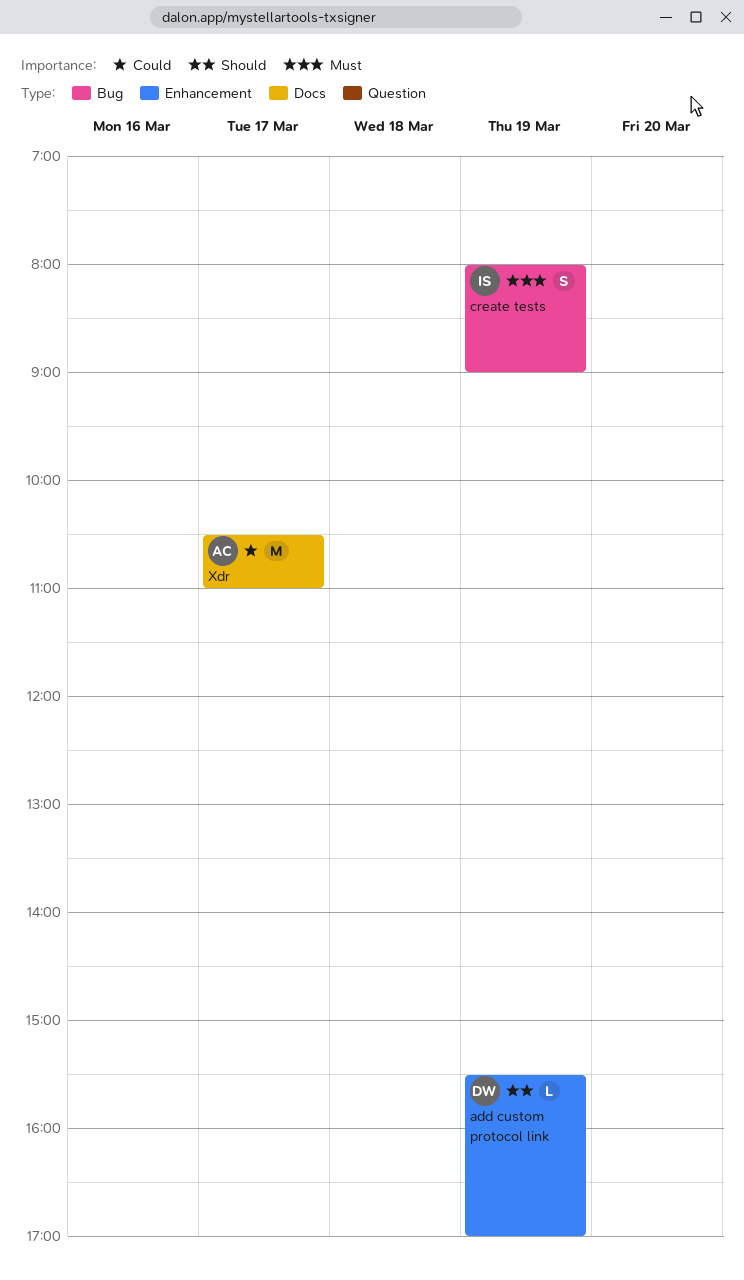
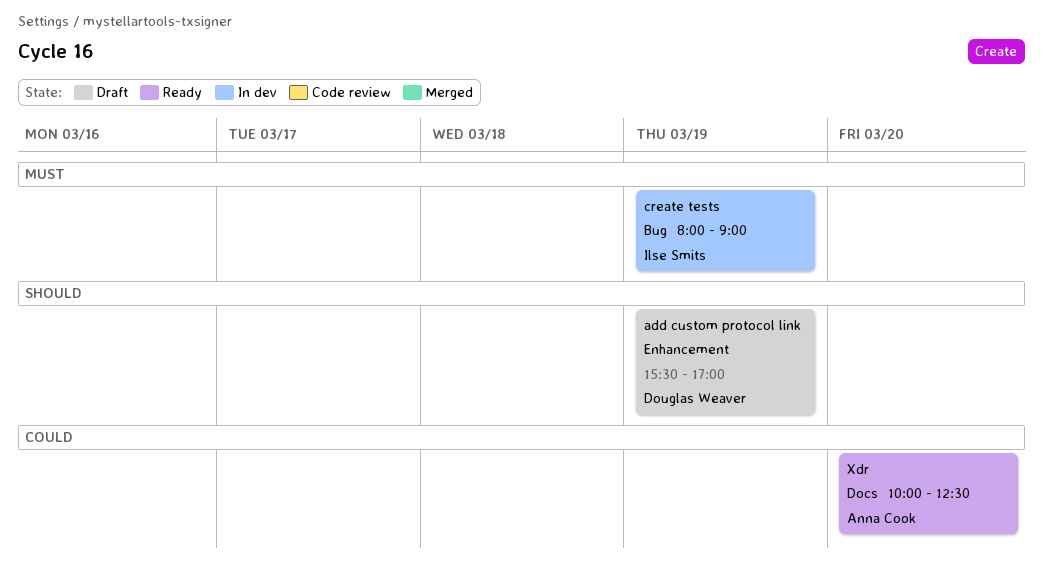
Xdr, day: Mar 17 -> Mar 20
Xdr, begins: 10:30 -> 10:00
Xdr, ends: 11:00 -> 12:30

